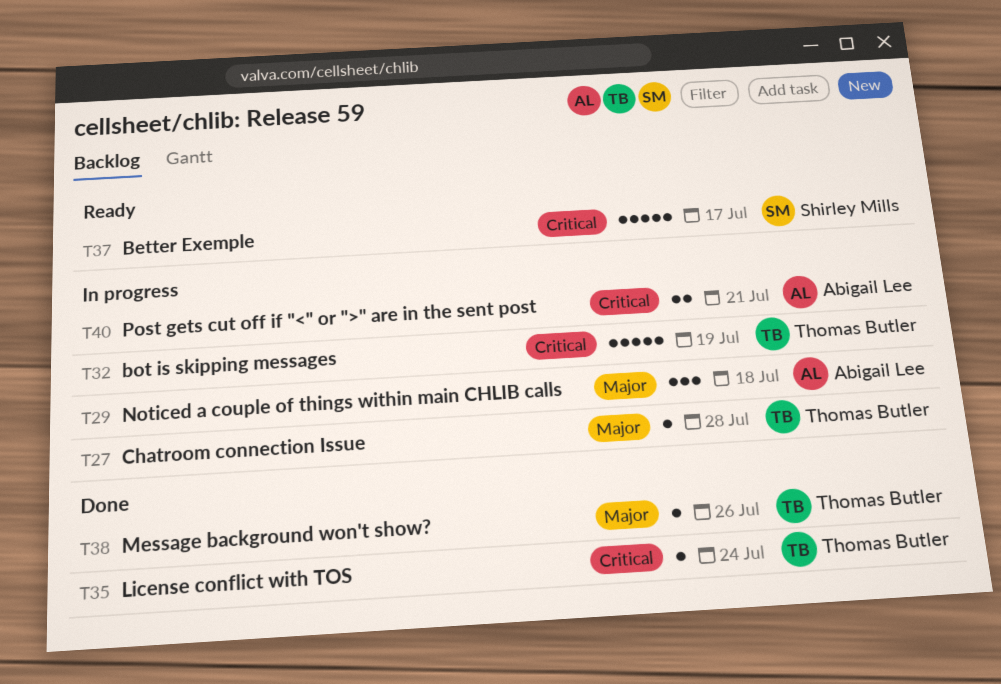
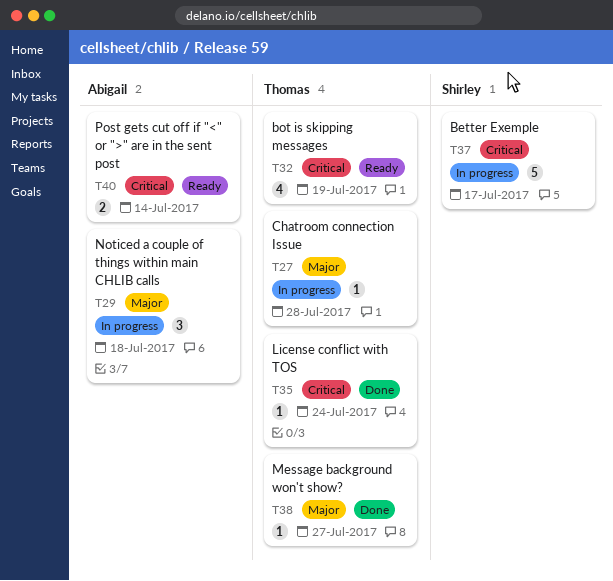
T32, status: In progress -> Ready
T32, estimate: 5 -> 4
T37, status: Ready -> In progress
T38, due: Jul 26 -> Jul 27
T40, status: In progress -> Ready
T40, due: Jul 21 -> Jul 14

